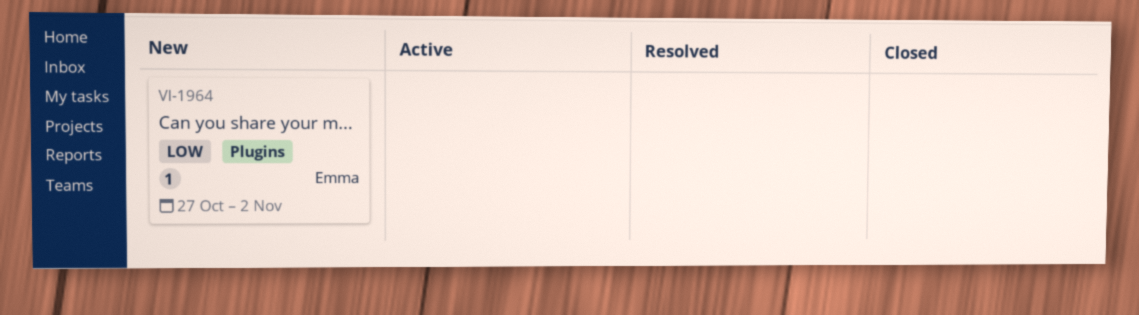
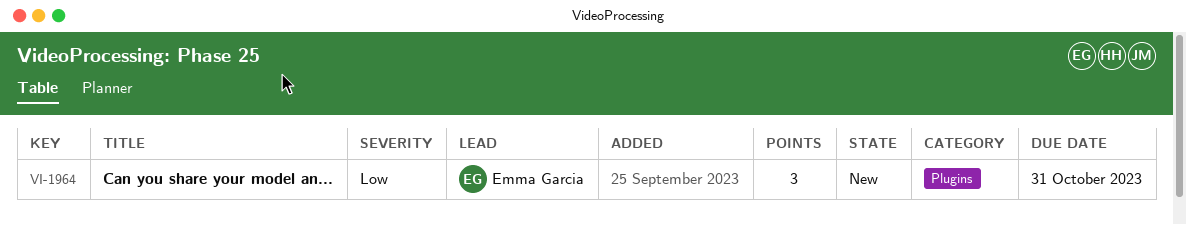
VI-1964, estimate: 1 -> 3
VI-1964, due: Nov 2 -> Oct 31

